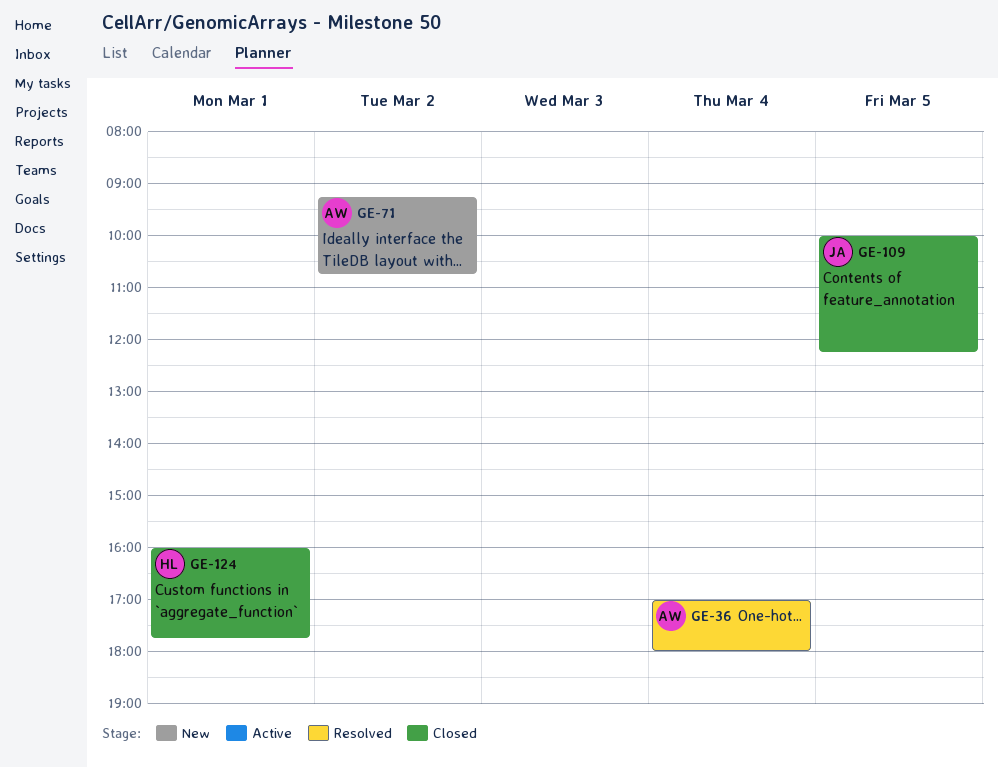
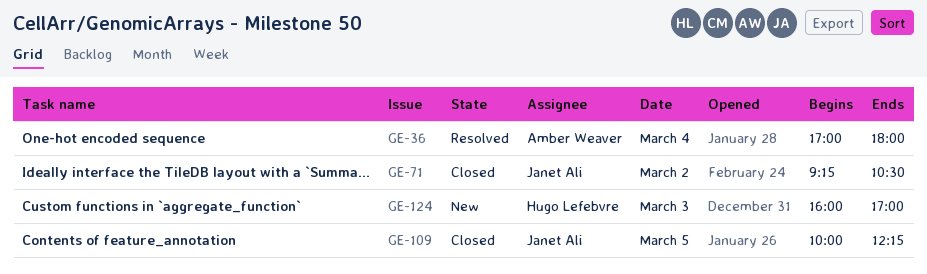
GE-71, status: New -> Closed
GE-71, owner: Amber Weaver -> Janet Ali
GE-71, ends: 10:45 -> 10:30
GE-124, status: Closed -> New
GE-124, day: Mar 1 -> Mar 3
GE-124, ends: 17:45 -> 17:00

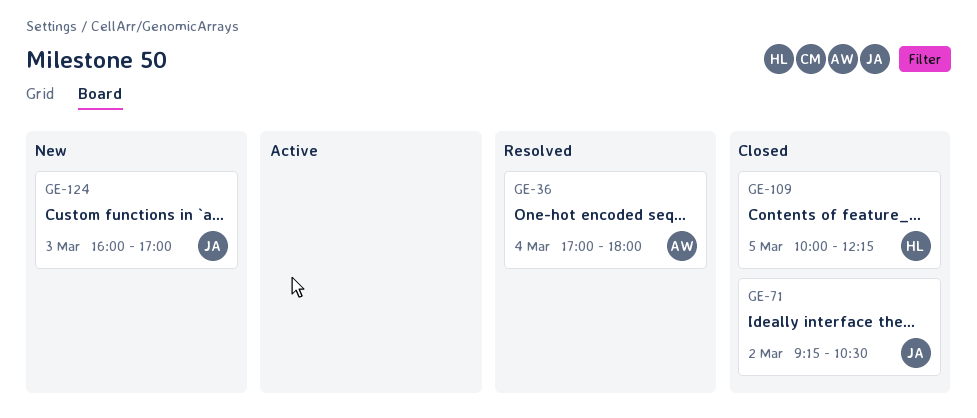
GE-109, owner: Janet Ali -> Hugo Lefebvre
GE-124, owner: Hugo Lefebvre -> Janet Ali

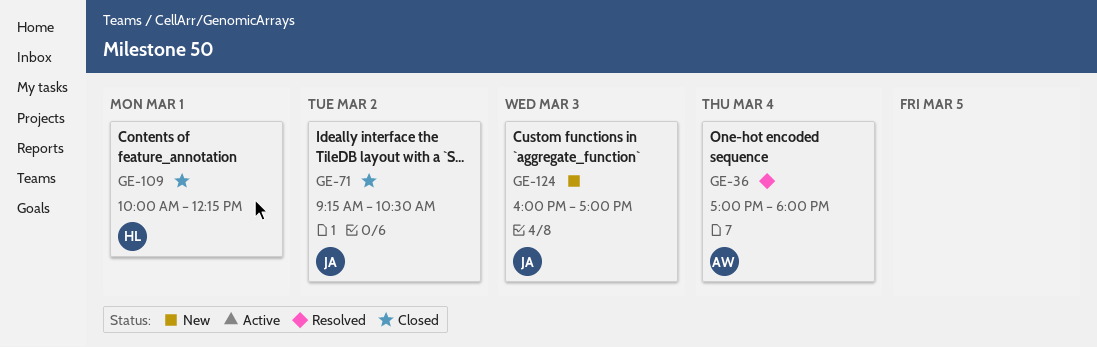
GE-109, day: Mar 5 -> Mar 1

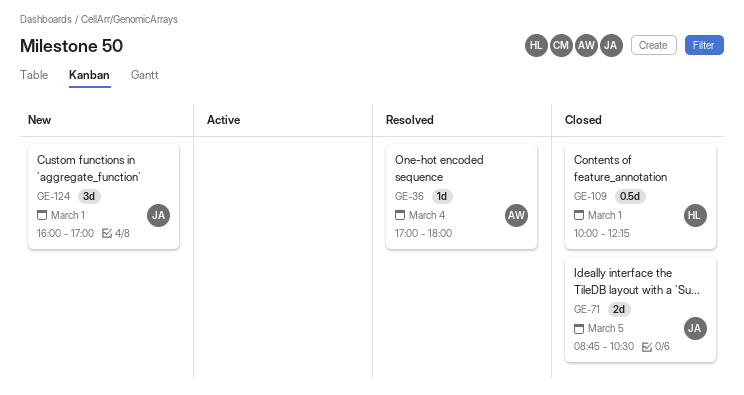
GE-71, day: Mar 2 -> Mar 5
GE-71, begins: 09:15 -> 08:45
GE-124, day: Mar 3 -> Mar 1

